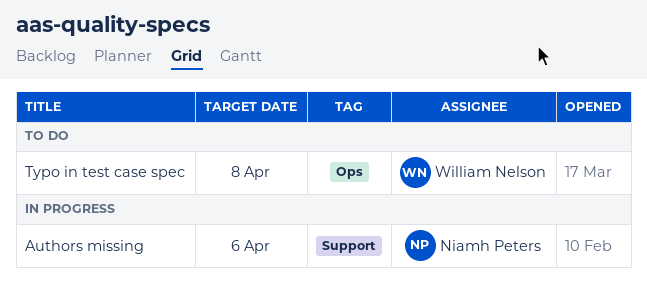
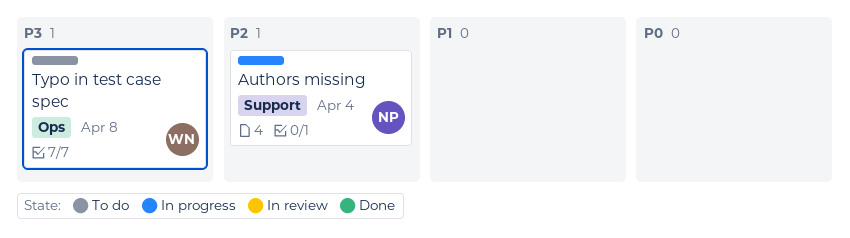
Authors missing, due: Apr 6 -> Apr 4

